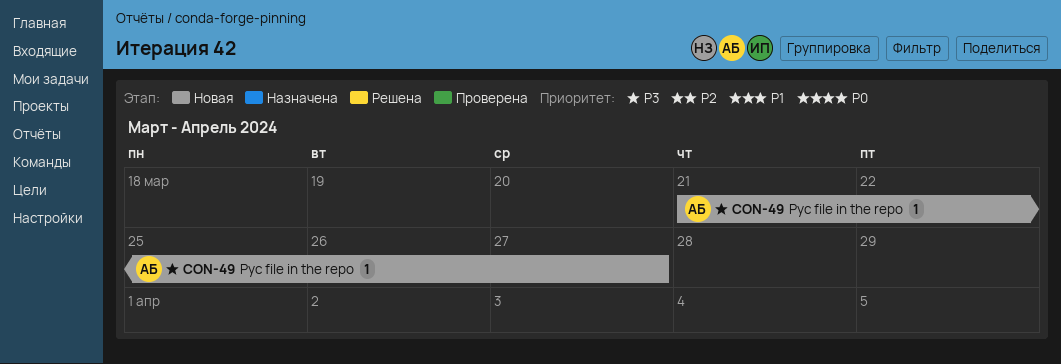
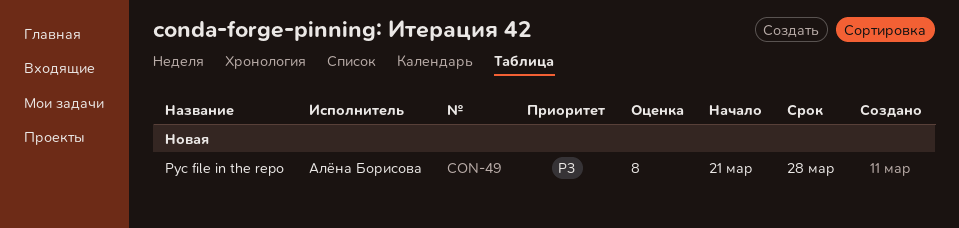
CON-49, estimate: 1 -> 8
CON-49, due: Mar 27 -> Mar 28

